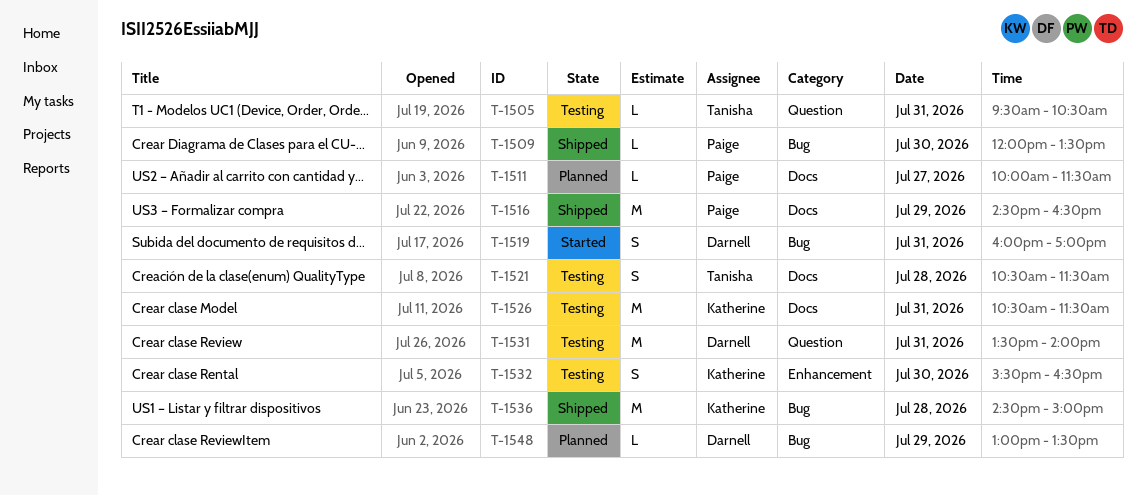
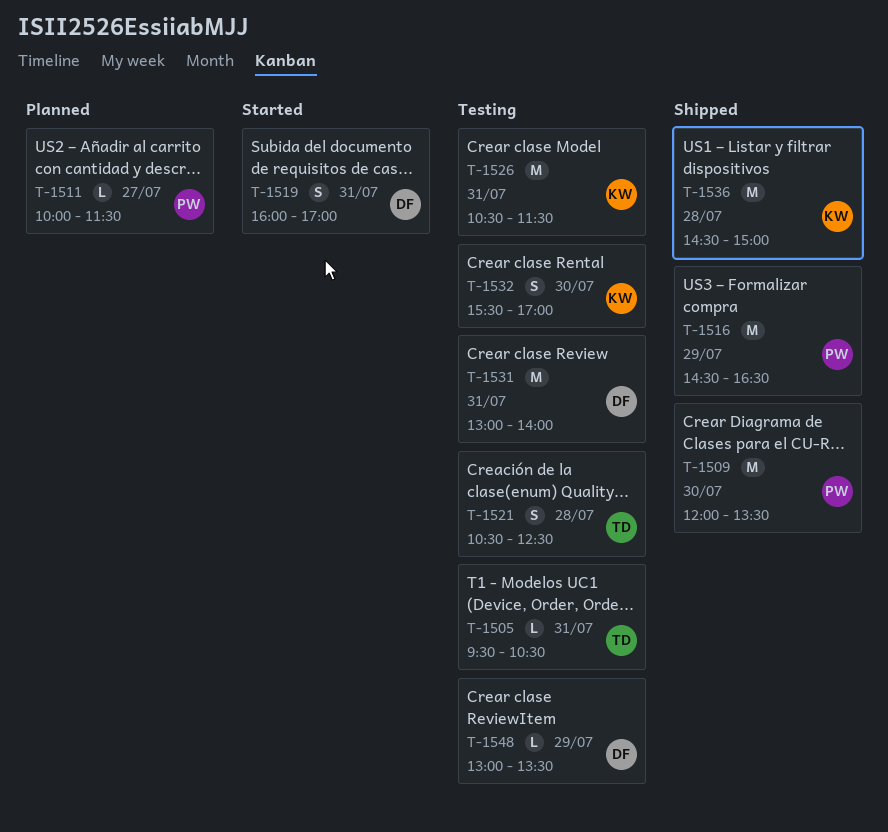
T-1509, estimate: L -> M
T-1521, ends: 11:30 -> 12:30
T-1531, begins: 13:30 -> 13:00
T-1532, ends: 16:30 -> 17:00
T-1548, status: Planned -> Testing

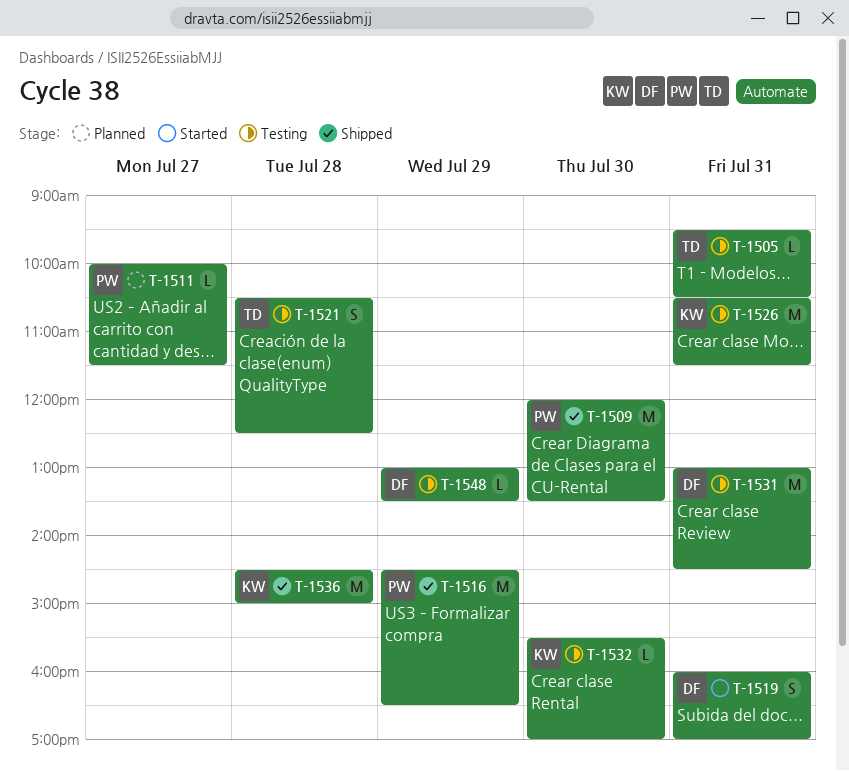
T-1531, ends: 14:00 -> 14:30
T-1532, estimate: S -> L

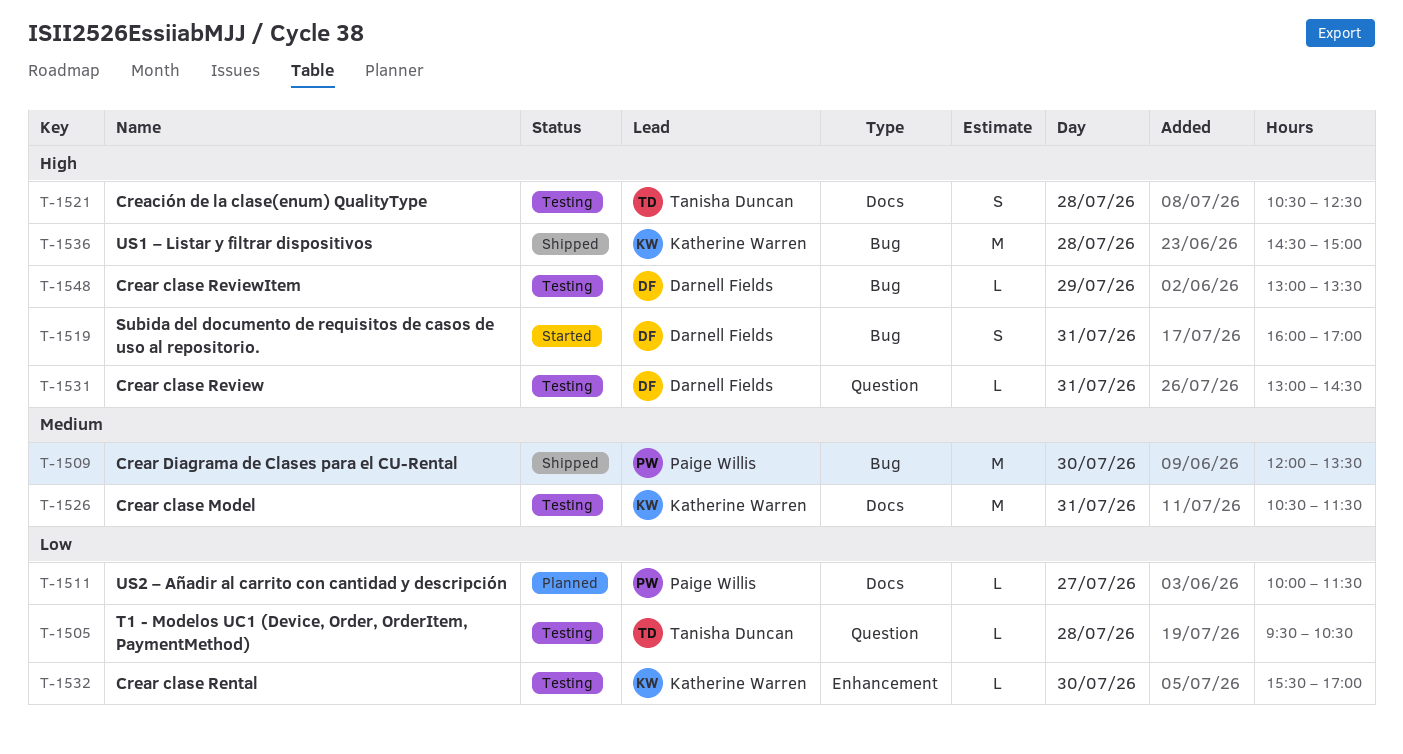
T-1505, day: Jul 31 -> Jul 28
T-1516: present -> none
T-1531, estimate: M -> L

